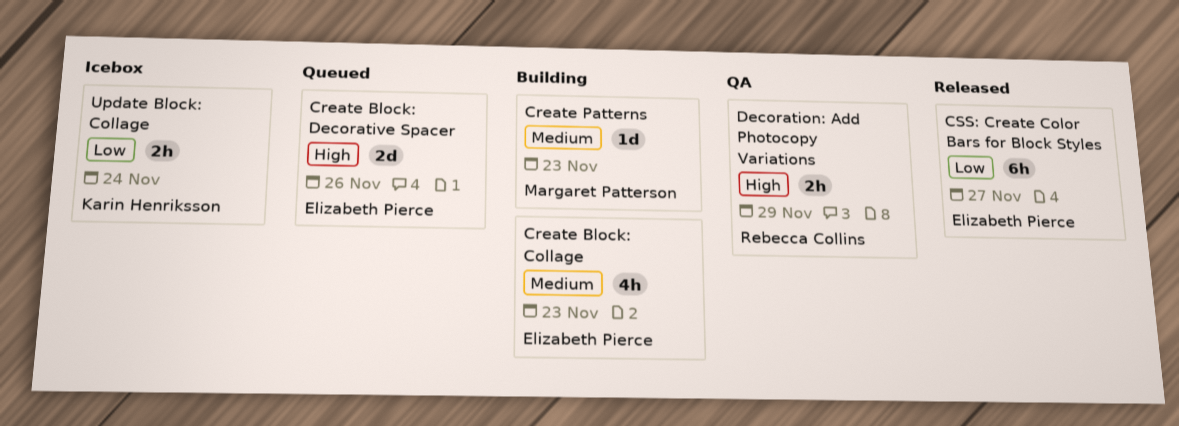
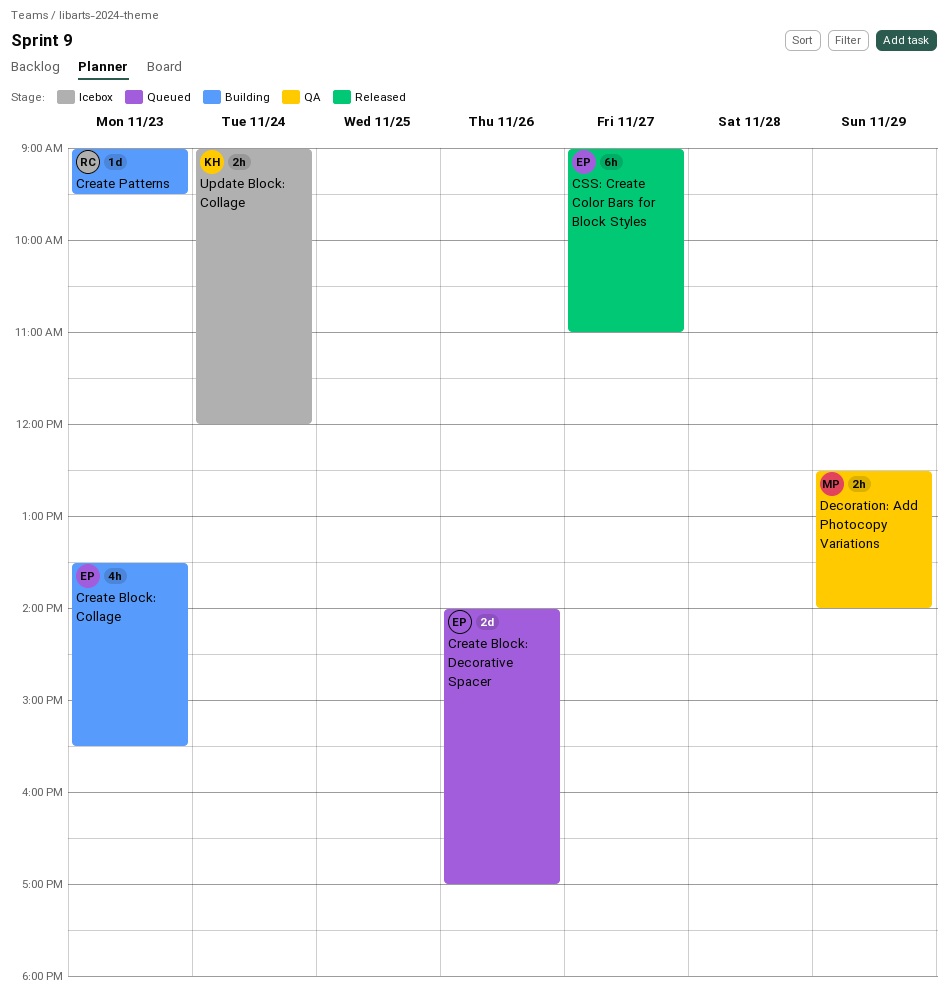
Create Patterns, owner: Margaret Patterson -> Rebecca Collins
Decoration: Add Photocopy Variations, owner: Rebecca Collins -> Margaret Patterson

